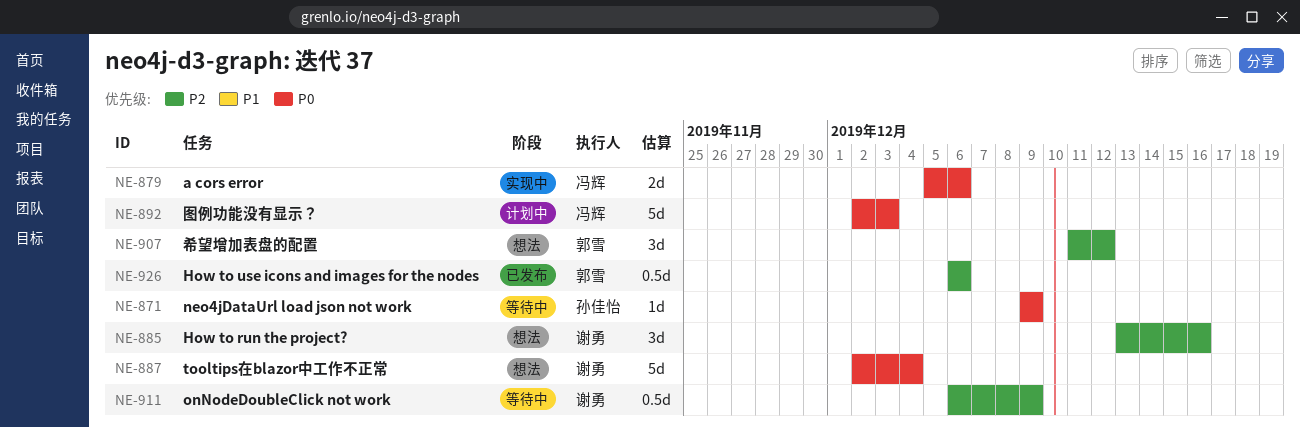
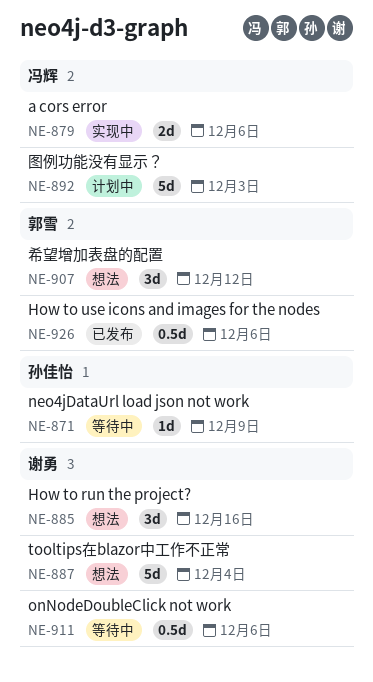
NE-911, due: Dec 9 -> Dec 6

